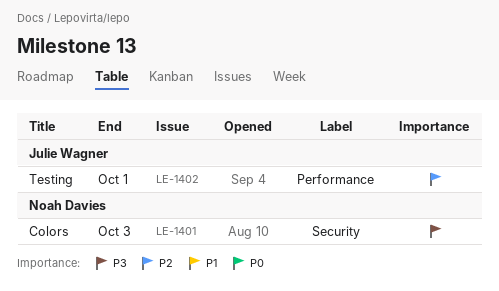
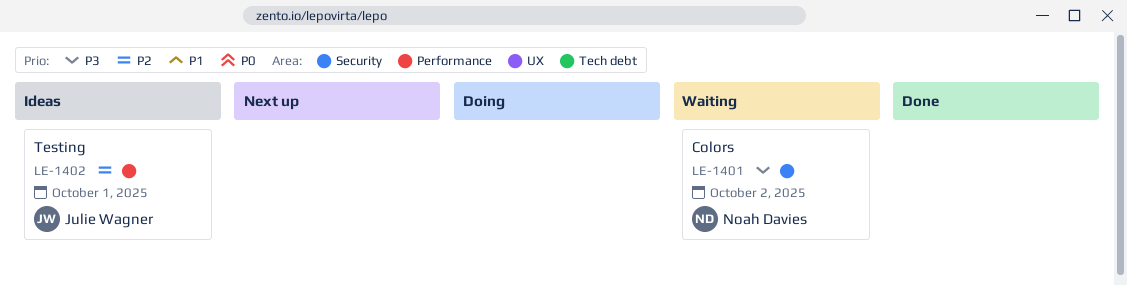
LE-1401, due: Oct 3 -> Oct 2

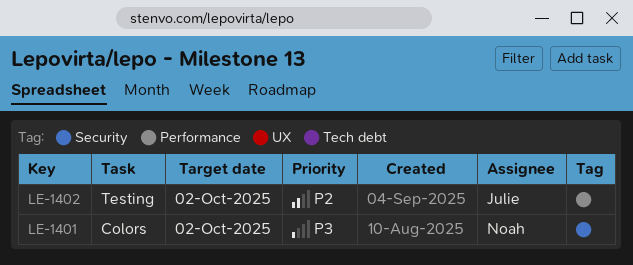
LE-1402, due: Oct 1 -> Oct 2

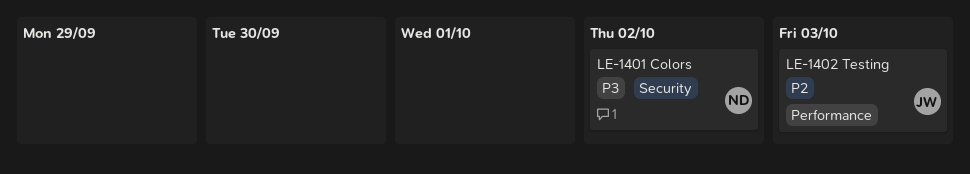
LE-1402, due: Oct 2 -> Oct 3

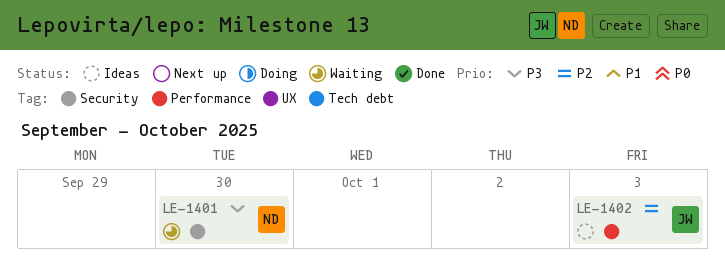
LE-1401, due: Oct 2 -> Sep 30

